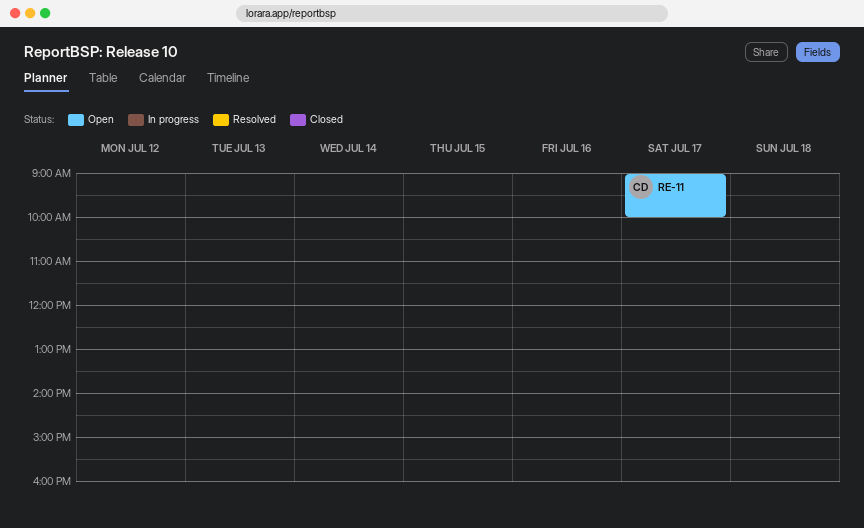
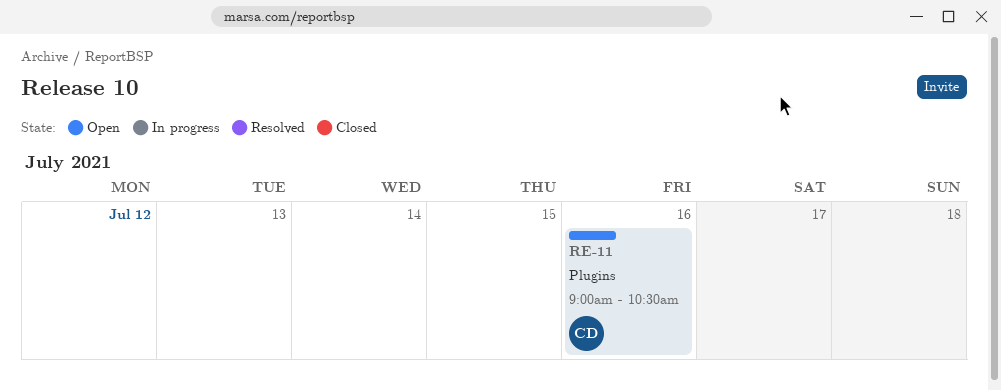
RE-11, day: Jul 17 -> Jul 16
RE-11, ends: 10:00 -> 10:30

